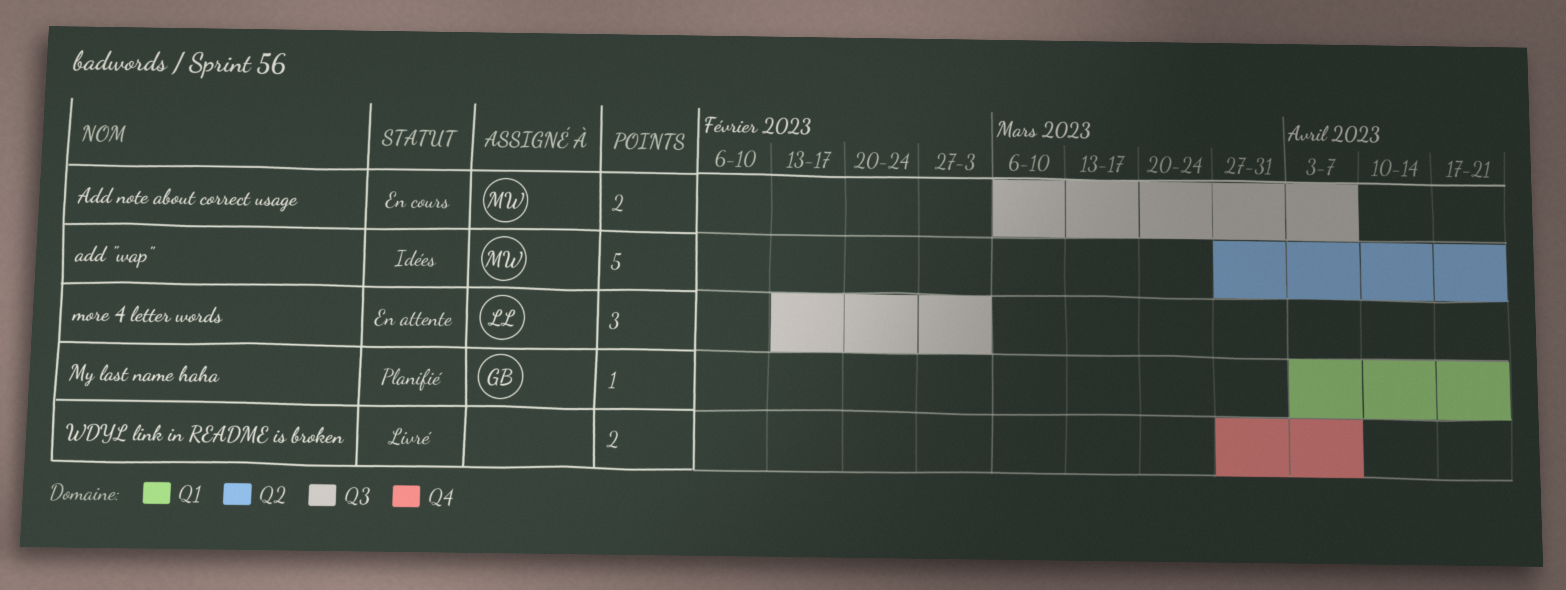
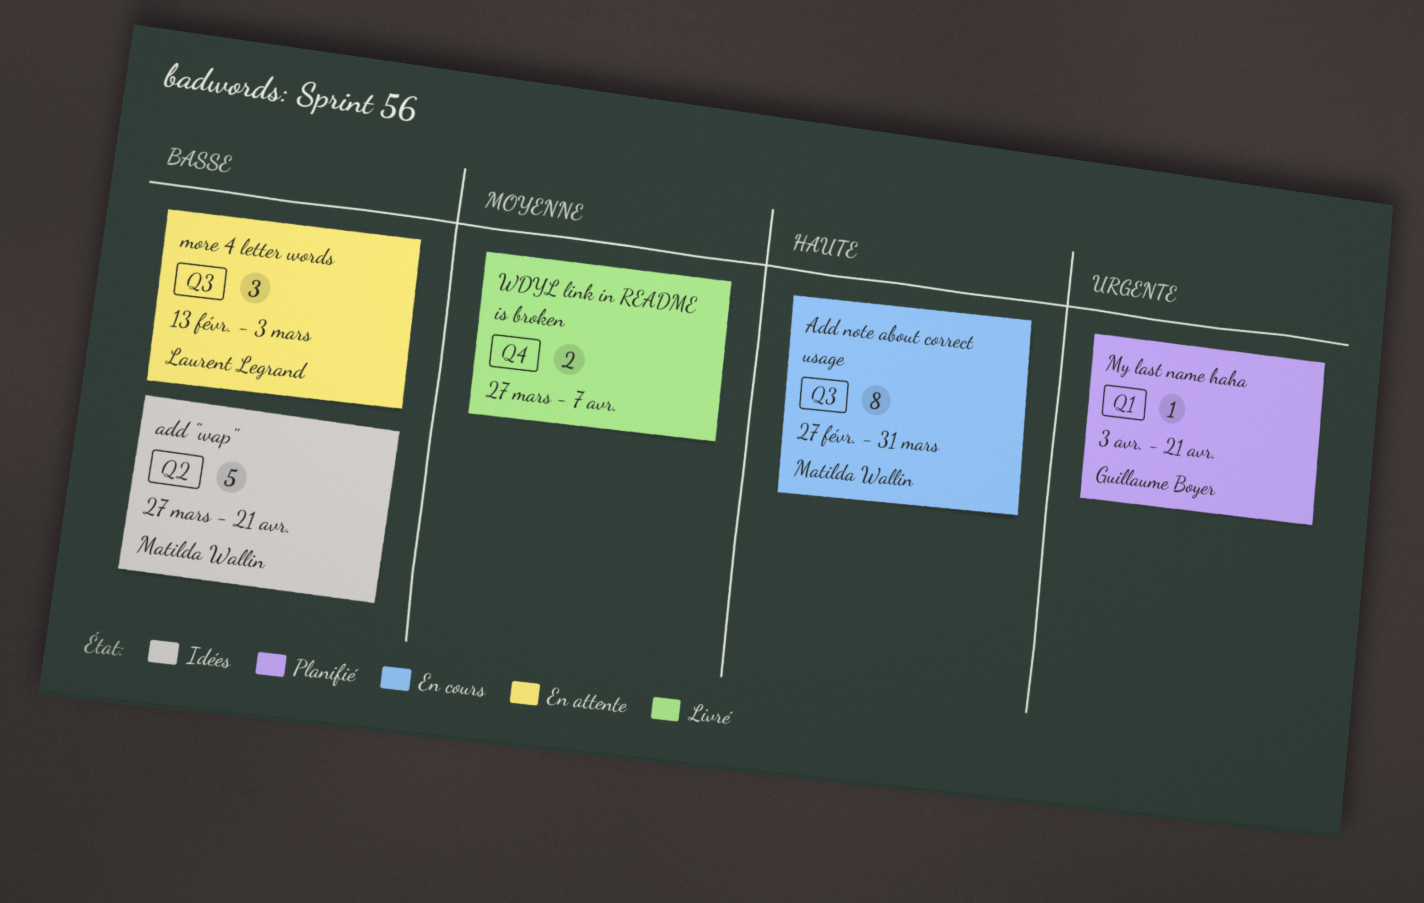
Add note about correct usage, estimate: 2 -> 8
Add note about correct usage, start: Mar 6 -> Feb 27
Add note about correct usage, due: Apr 7 -> Mar 31

